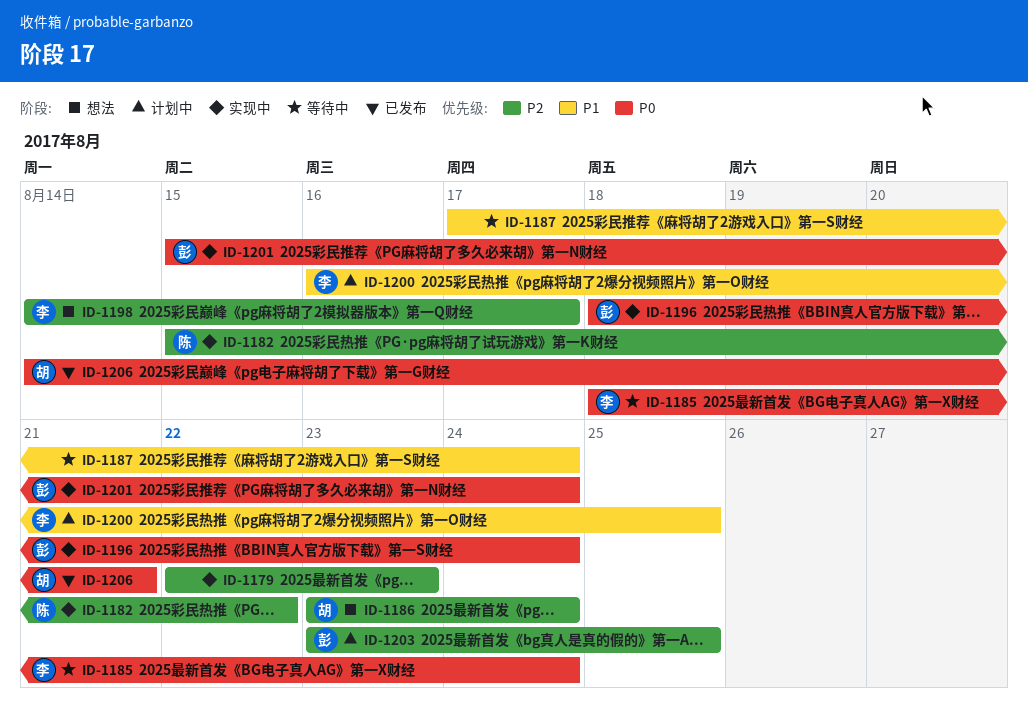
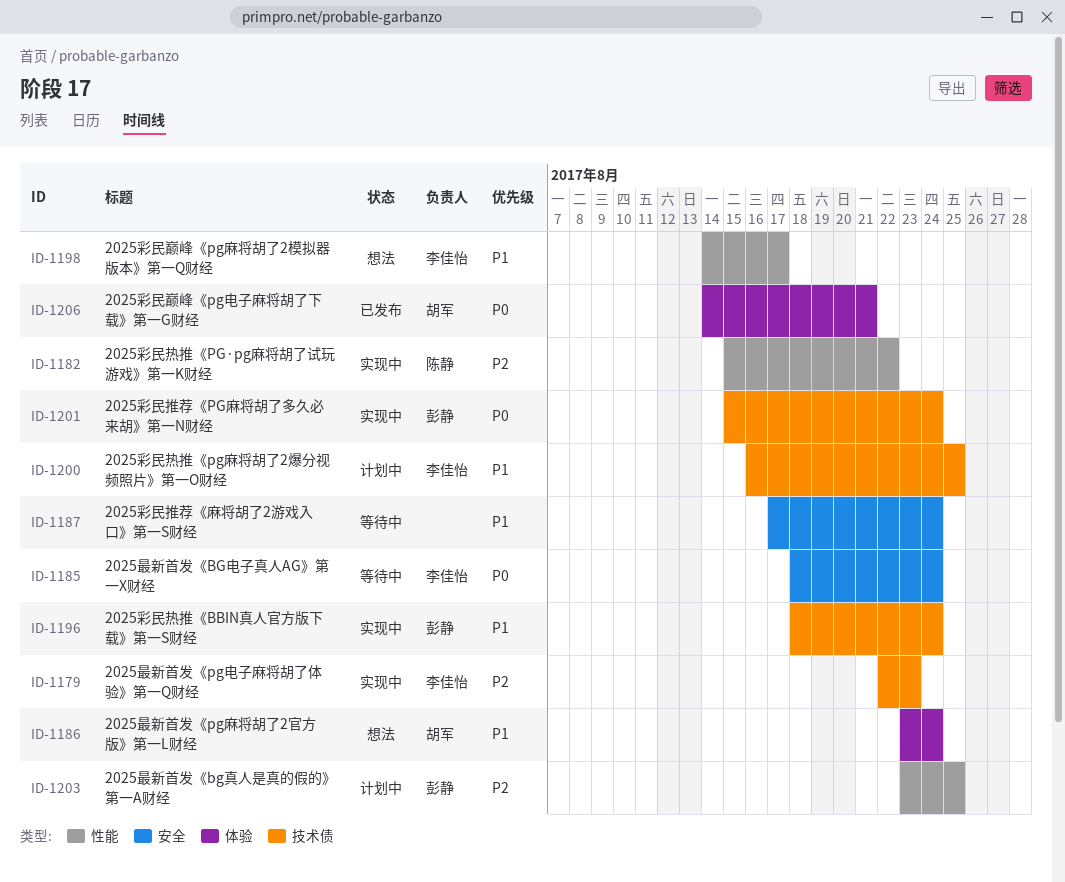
ID-1179, owner: none -> 李佳怡
ID-1186, priority: P2 -> P1
ID-1196, priority: P0 -> P1
ID-1198, priority: P2 -> P1

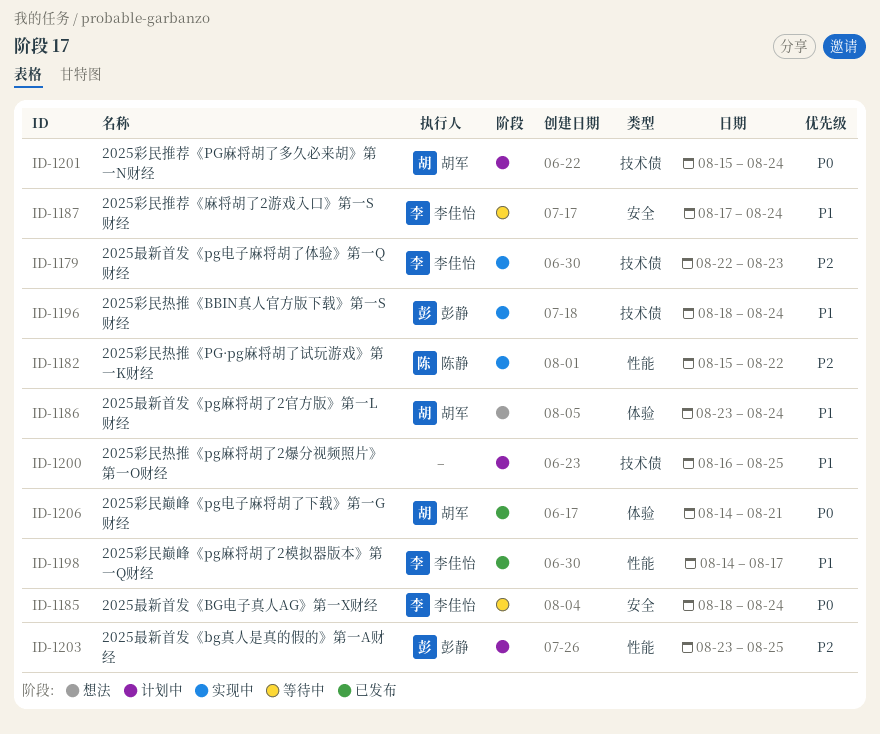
ID-1187, owner: none -> 李佳怡
ID-1198, status: 想法 -> 已发布
ID-1200, owner: 李佳怡 -> none
ID-1201, status: 实现中 -> 计划中
ID-1201, owner: 彭静 -> 胡军

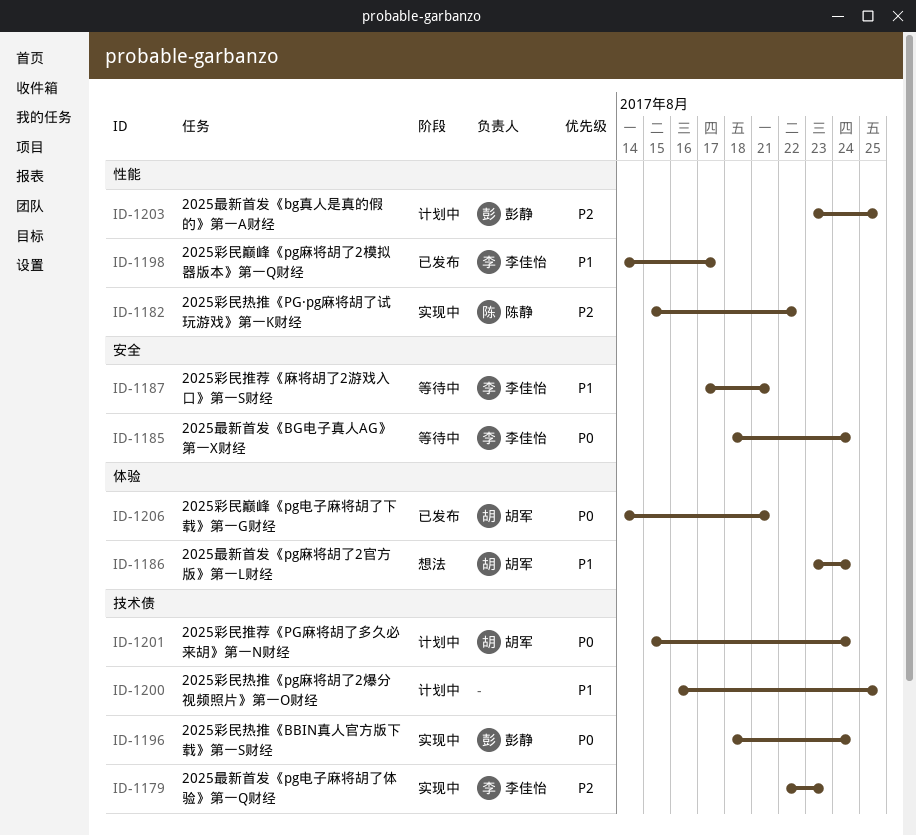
ID-1187, due: Aug 24 -> Aug 21
ID-1196, priority: P1 -> P0

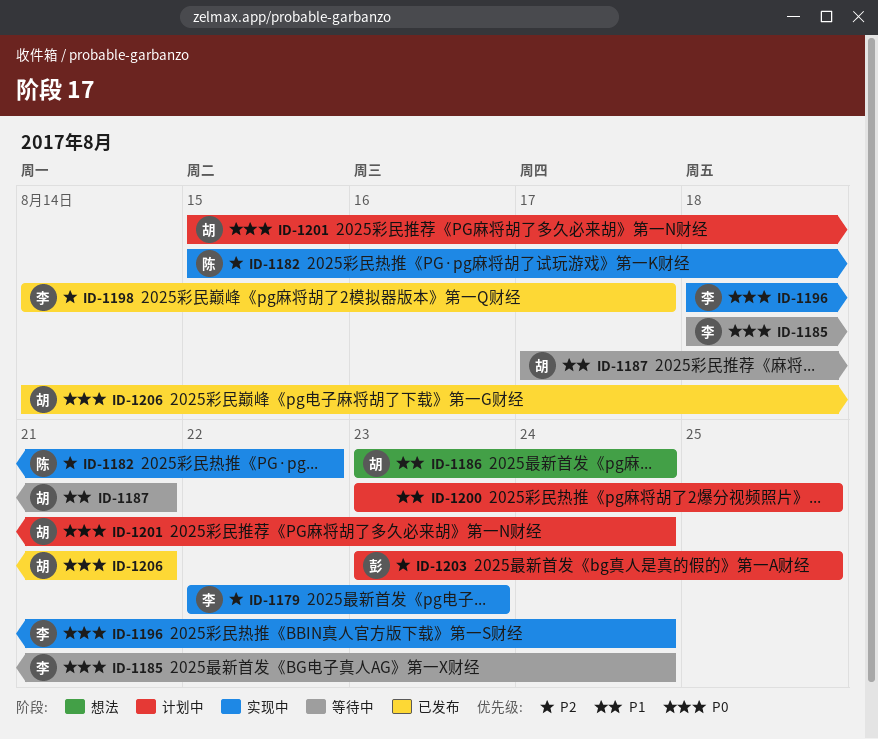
ID-1187, owner: 李佳怡 -> 胡军
ID-1196, owner: 彭静 -> 李佳怡
ID-1198, priority: P1 -> P2
ID-1200, start: Aug 16 -> Aug 23

